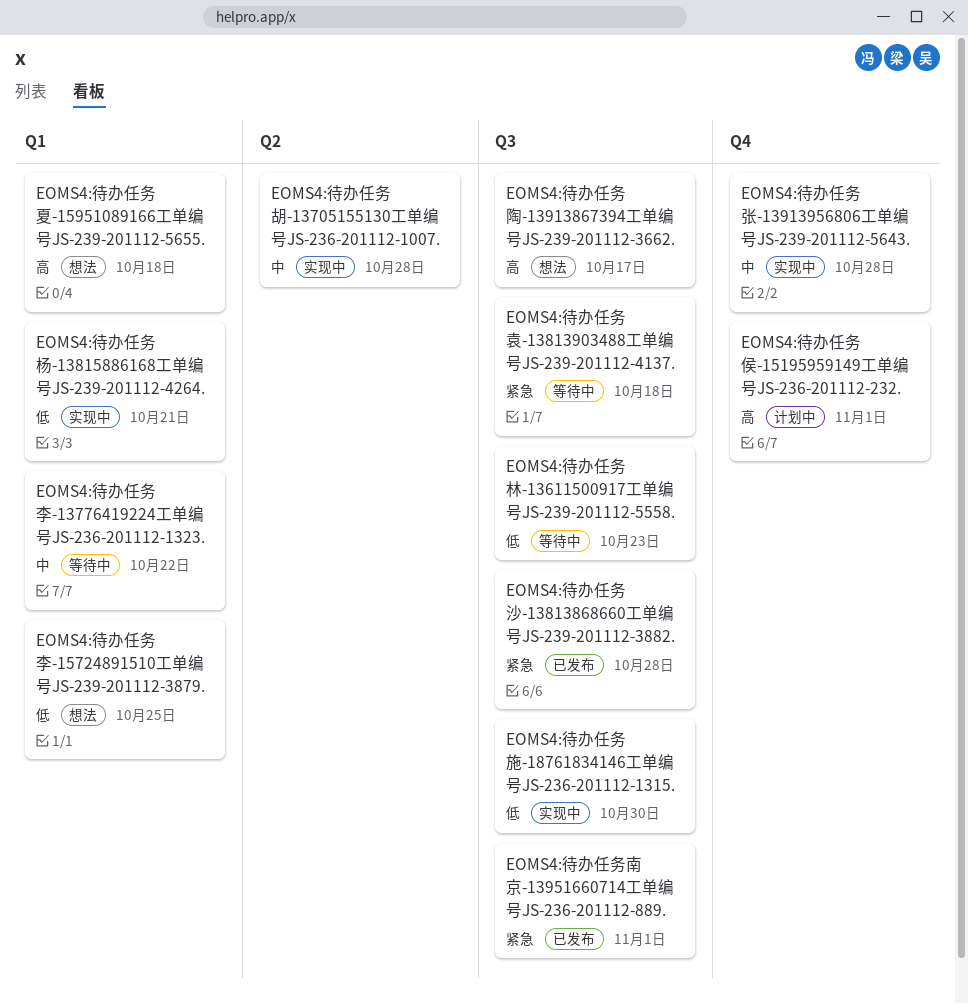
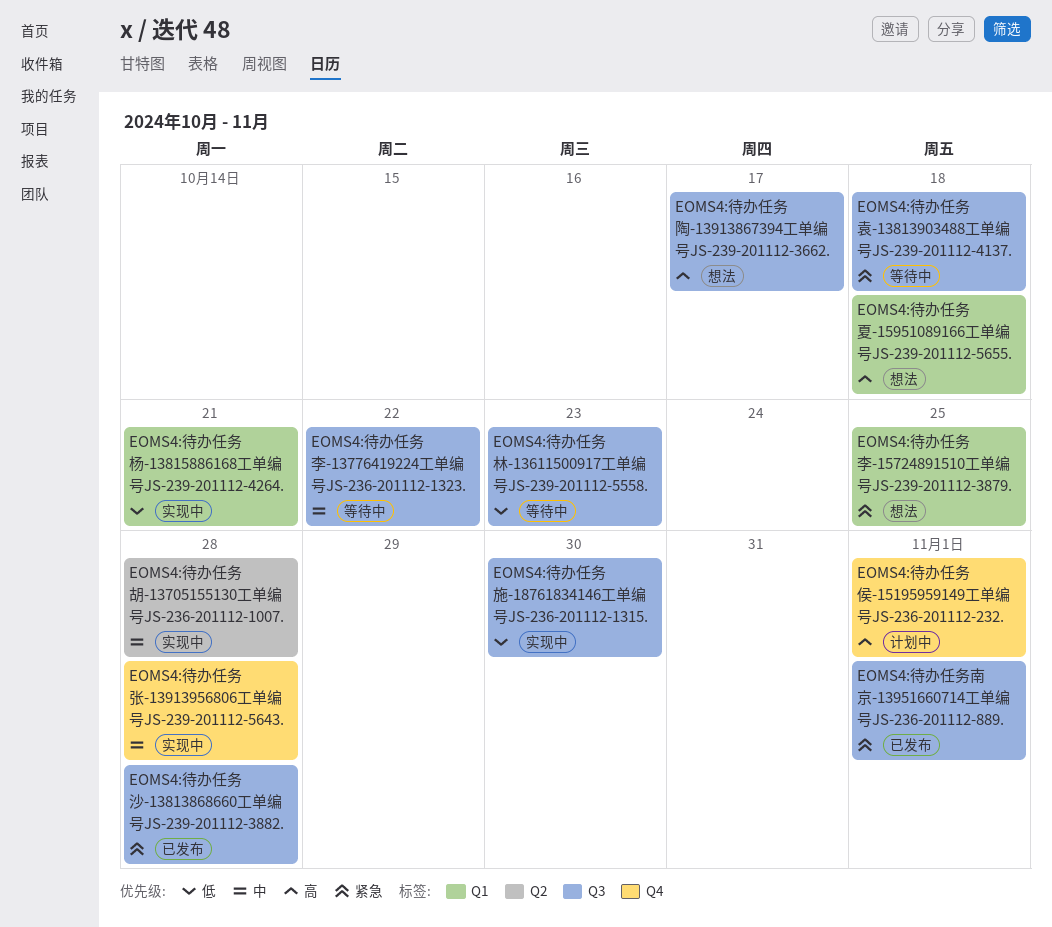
EOMS4:待办任务李-13776419224工单编号JS-236-201112-1323., label: Q1 -> Q3
EOMS4:待办任务李-15724891510工单编号JS-239-201112-3879., priority: 低 -> 紧急

